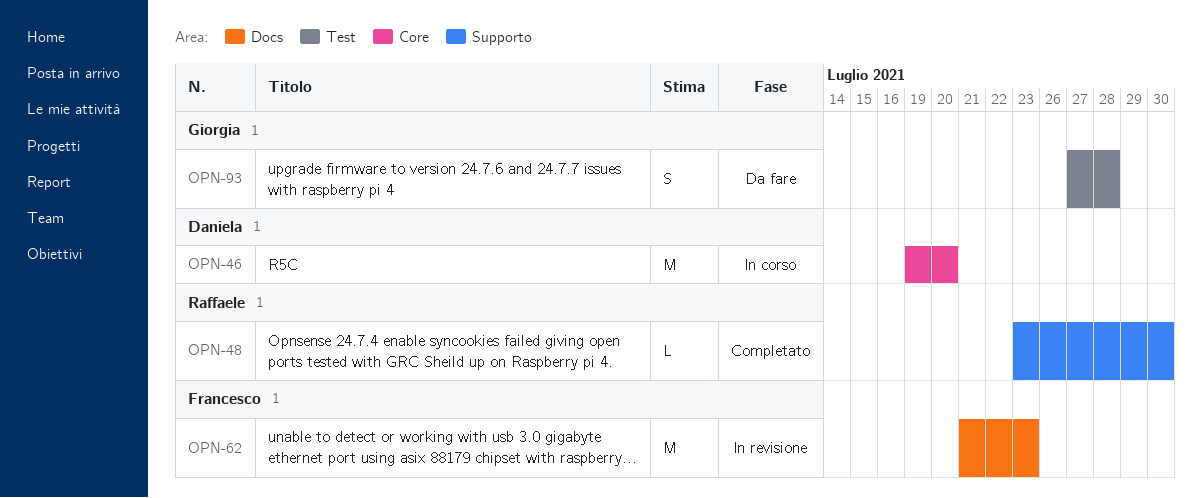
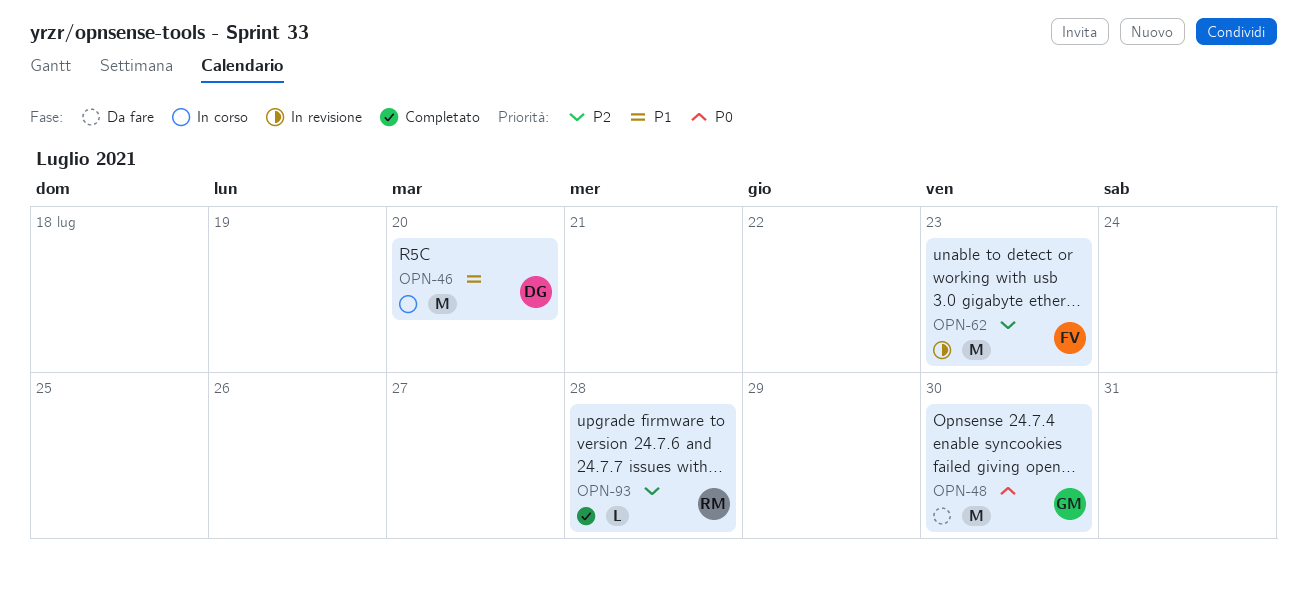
OPN-48, status: Completato -> Da fare
OPN-48, owner: Raffaele -> Giorgia
OPN-48, estimate: L -> M
OPN-93, status: Da fare -> Completato
OPN-93, owner: Giorgia -> Raffaele
OPN-93, estimate: S -> L

